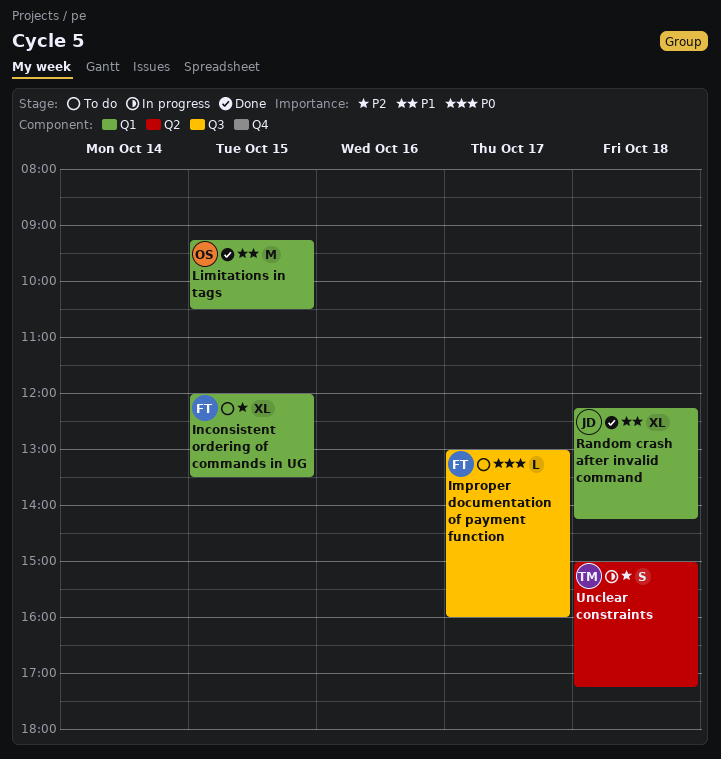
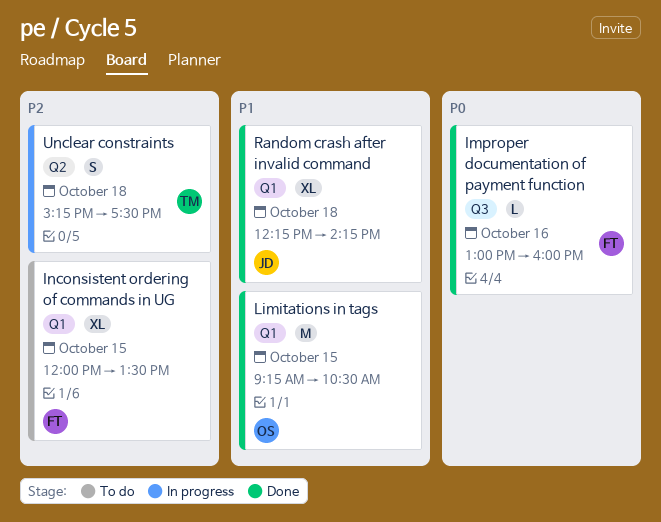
Improper documentation of payment function, status: To do -> Done
Improper documentation of payment function, day: Oct 17 -> Oct 16
Unclear constraints, begins: 15:00 -> 15:15
Unclear constraints, ends: 17:15 -> 17:30

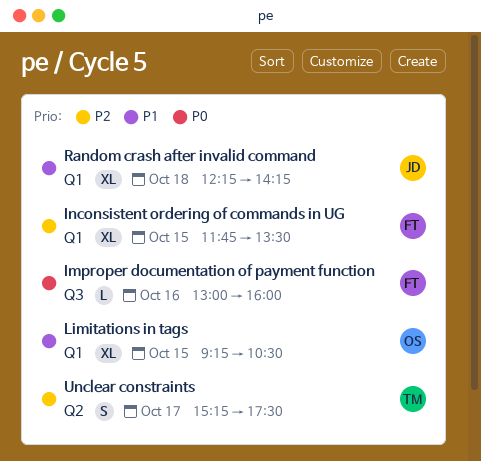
Inconsistent ordering of commands in UG, begins: 12:00 -> 11:45
Limitations in tags, estimate: M -> XL
Unclear constraints, day: Oct 18 -> Oct 17

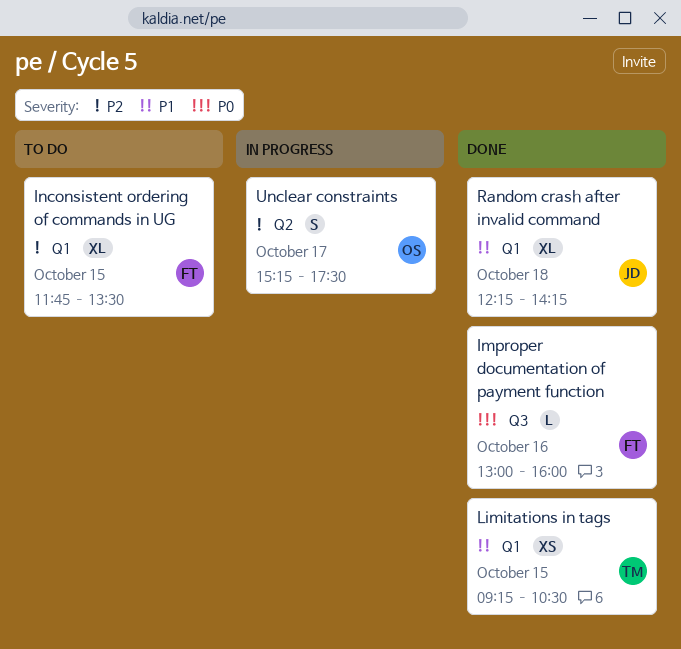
Limitations in tags, owner: OS -> TM
Limitations in tags, estimate: XL -> XS
Unclear constraints, owner: TM -> OS

